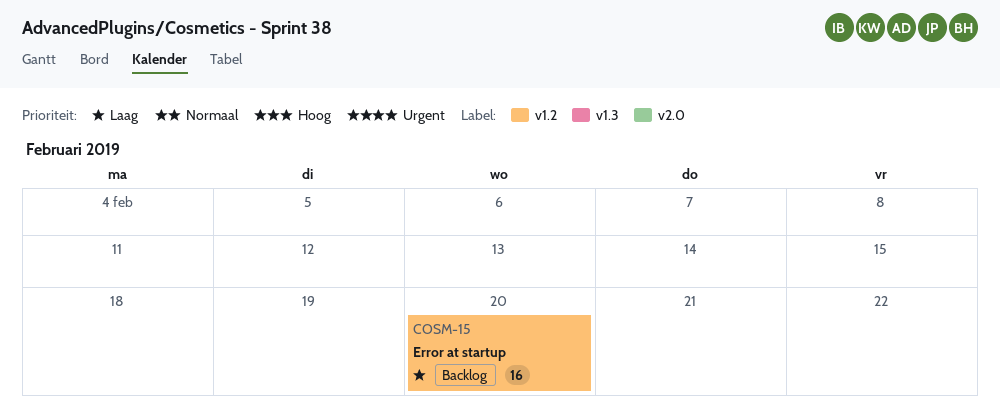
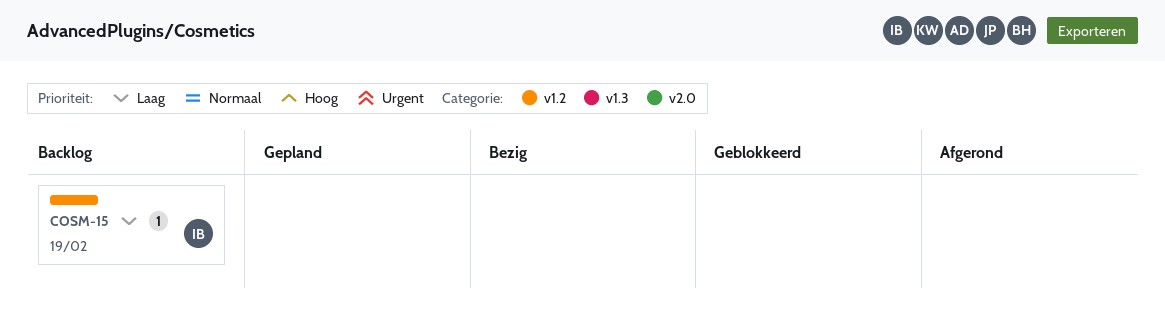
COSM-15, estimate: 16 -> 1
COSM-15, due: Feb 20 -> Feb 19

